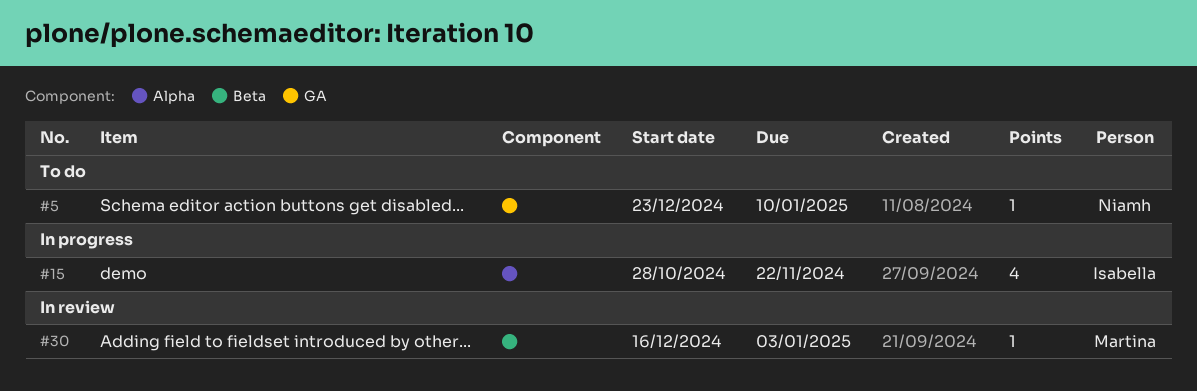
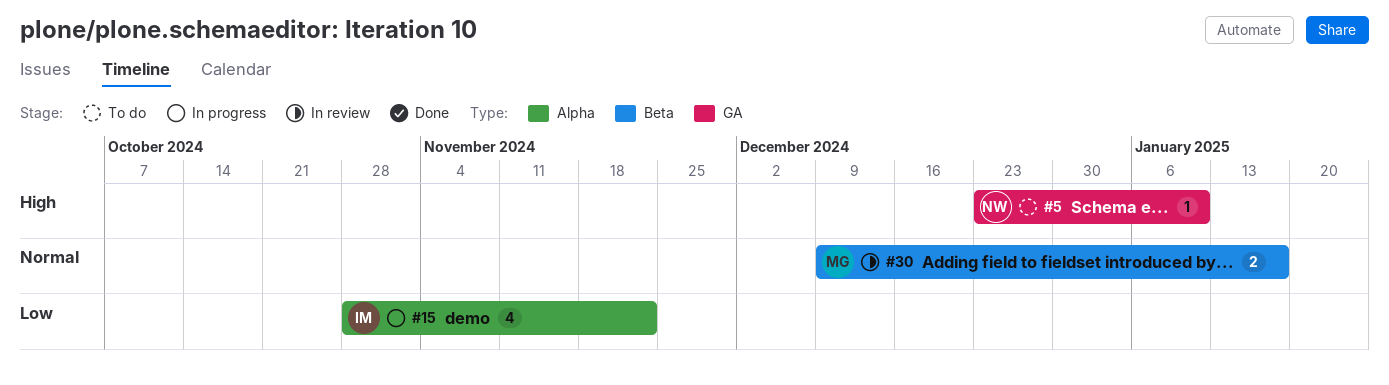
#30, estimate: 1 -> 2
#30, start: Dec 16 -> Dec 9
#30, due: Jan 3 -> Jan 17

